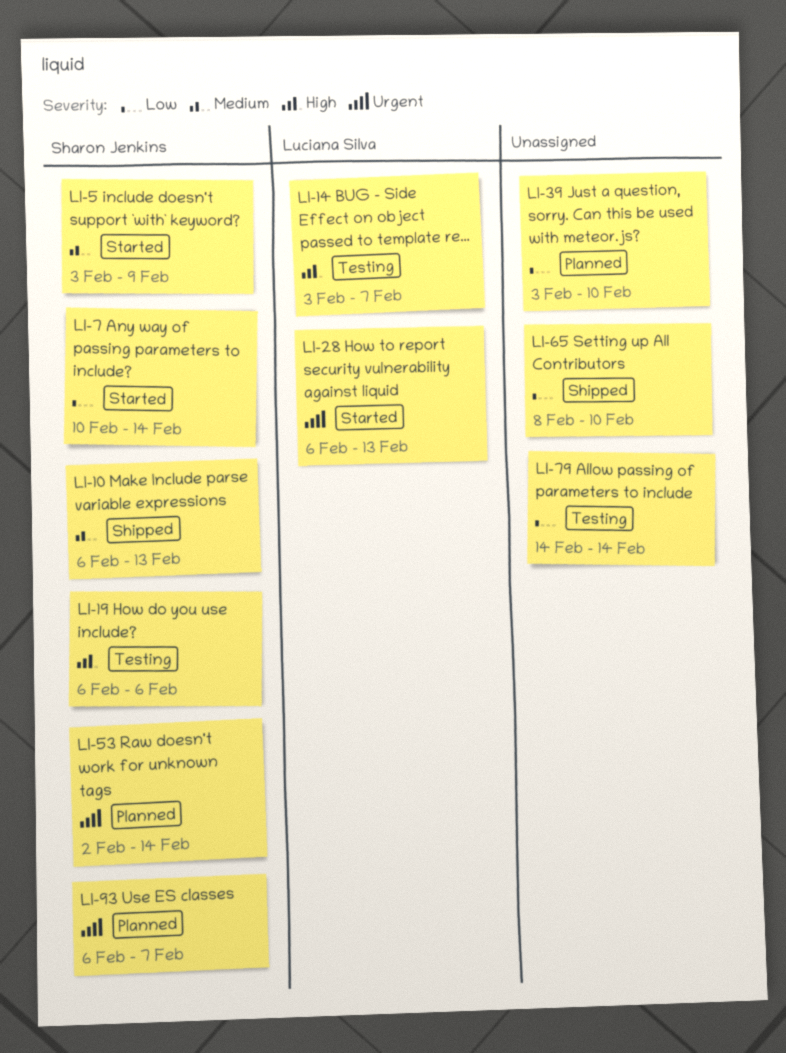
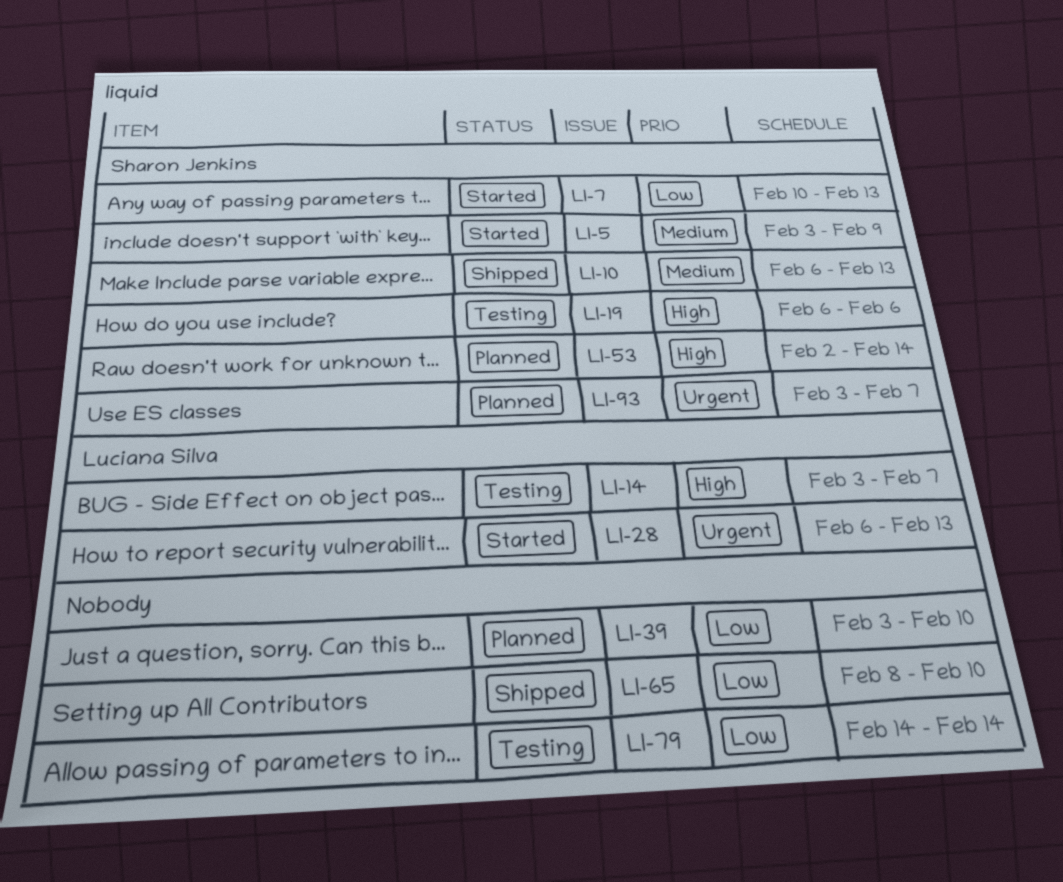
LI-7, due: Feb 14 -> Feb 13
LI-53, priority: Urgent -> High
LI-93, start: Feb 6 -> Feb 3

